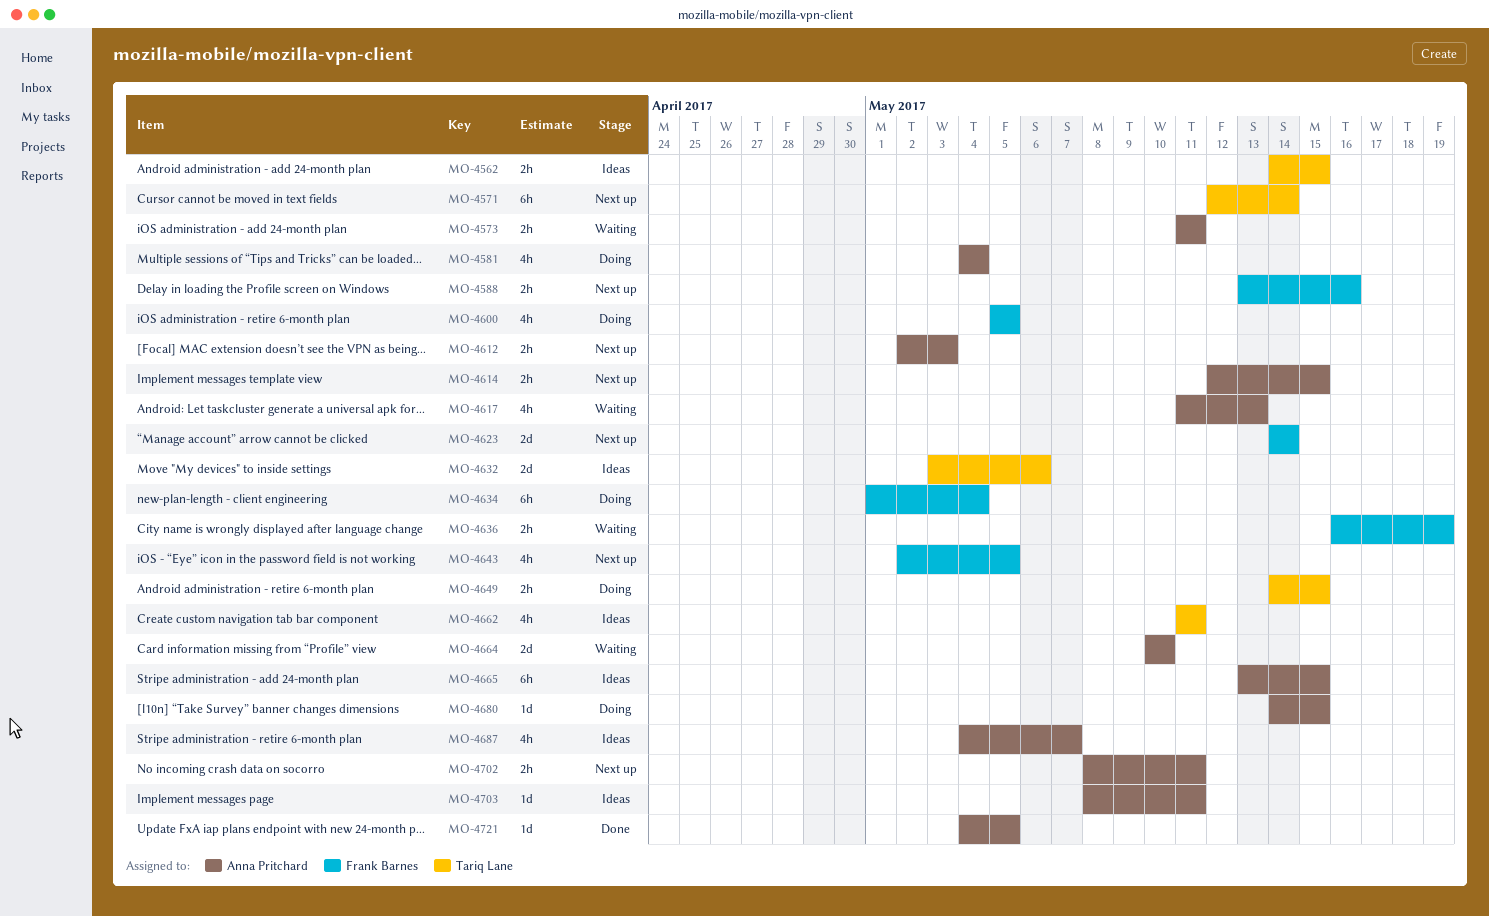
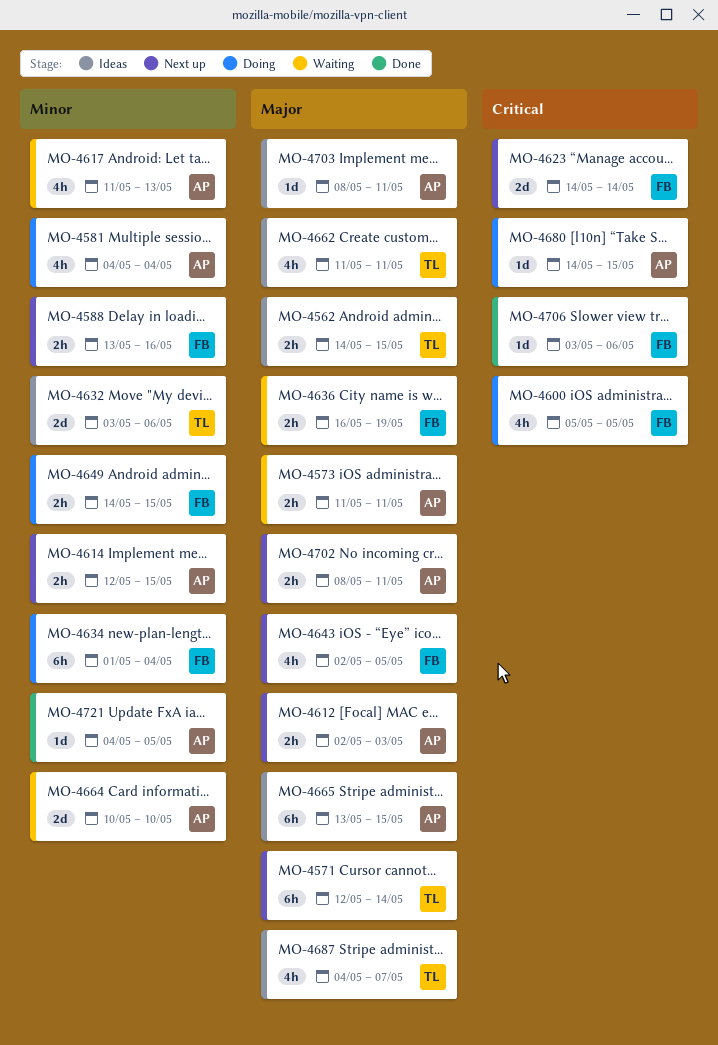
MO-4649, owner: Tariq Lane -> Frank Barnes
MO-4687, owner: Anna Pritchard -> Tariq Lane
MO-4706: none -> present

